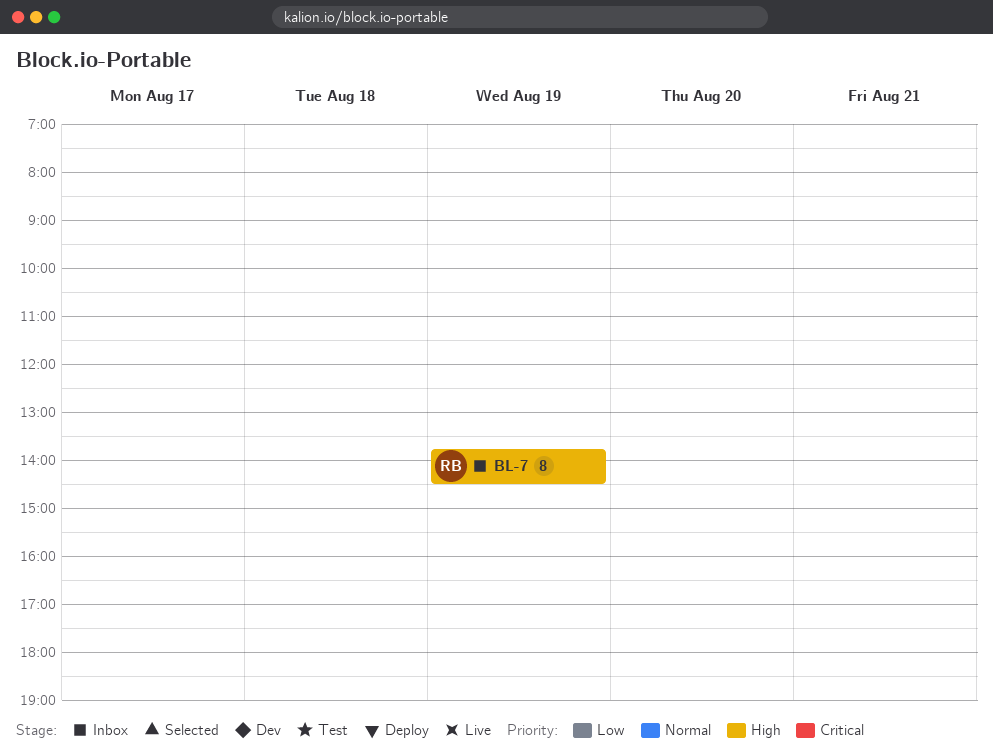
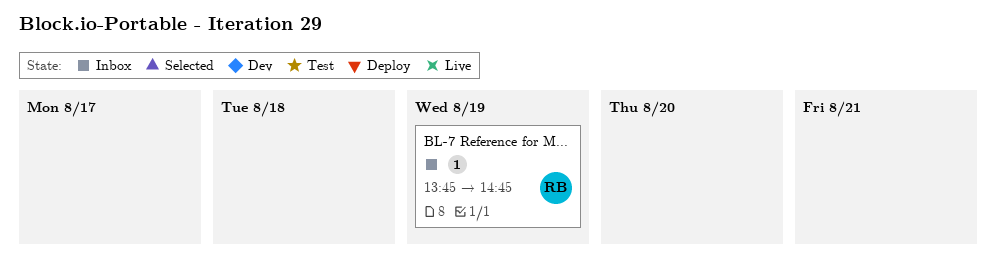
BL-7, estimate: 8 -> 1
BL-7, ends: 14:30 -> 14:45

